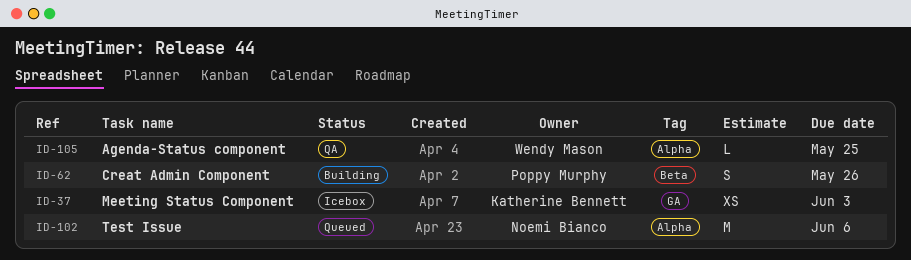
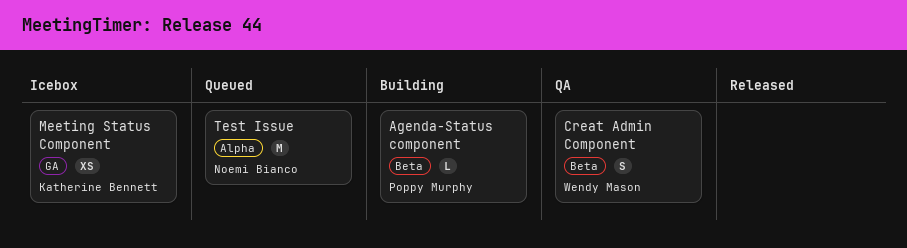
Agenda-Status component, status: QA -> Building
Agenda-Status component, owner: Wendy Mason -> Poppy Murphy
Agenda-Status component, label: Alpha -> Beta
Creat Admin Component, status: Building -> QA
Creat Admin Component, owner: Poppy Murphy -> Wendy Mason

